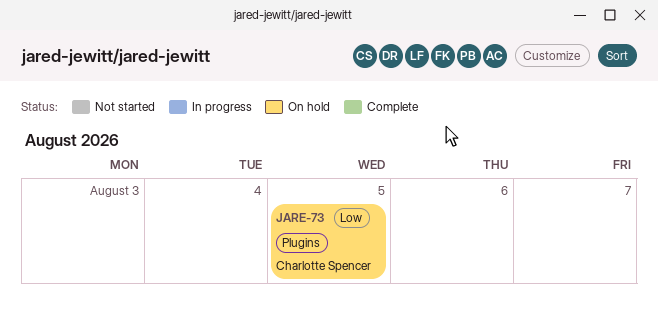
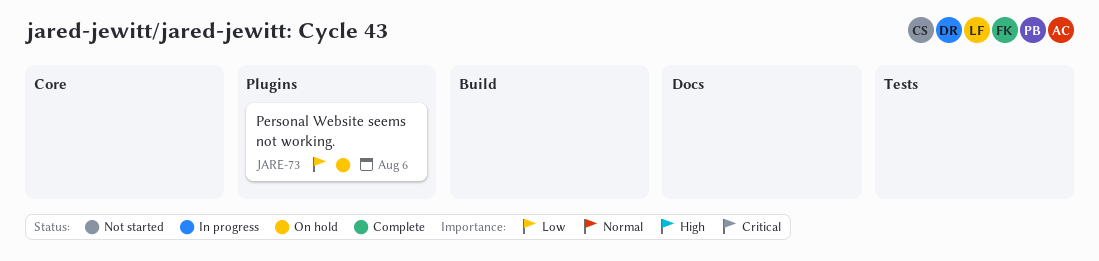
JARE-73, due: Aug 5 -> Aug 6

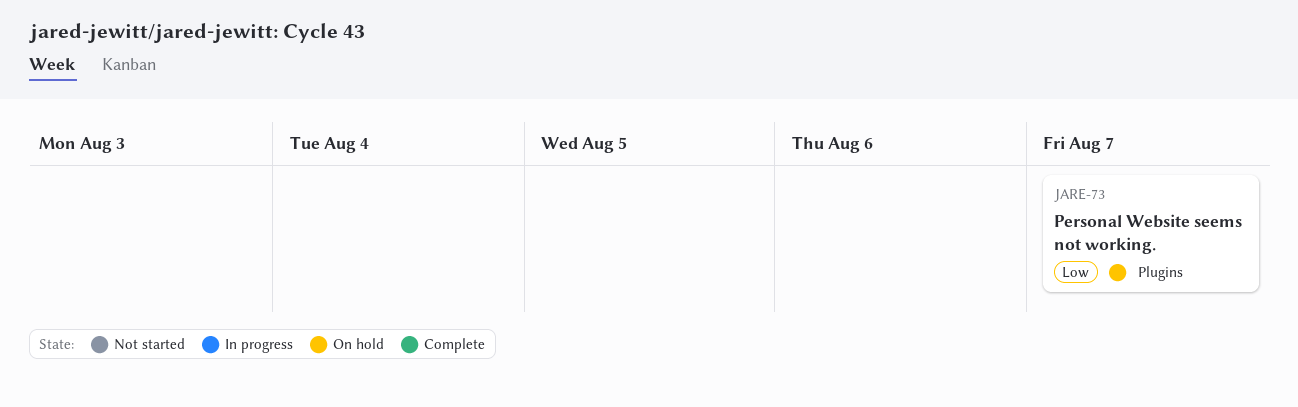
JARE-73, due: Aug 6 -> Aug 7

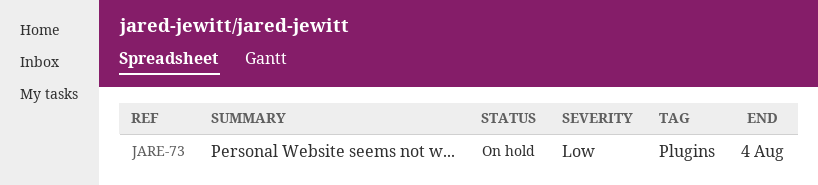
JARE-73, due: Aug 7 -> Aug 4

